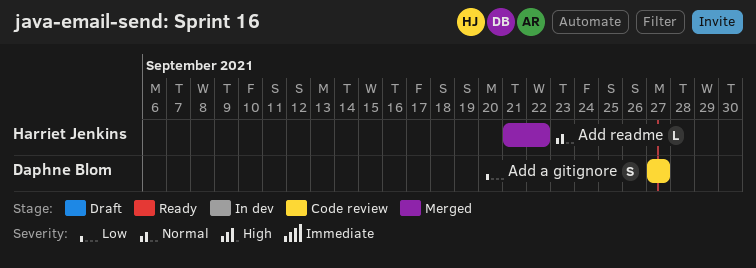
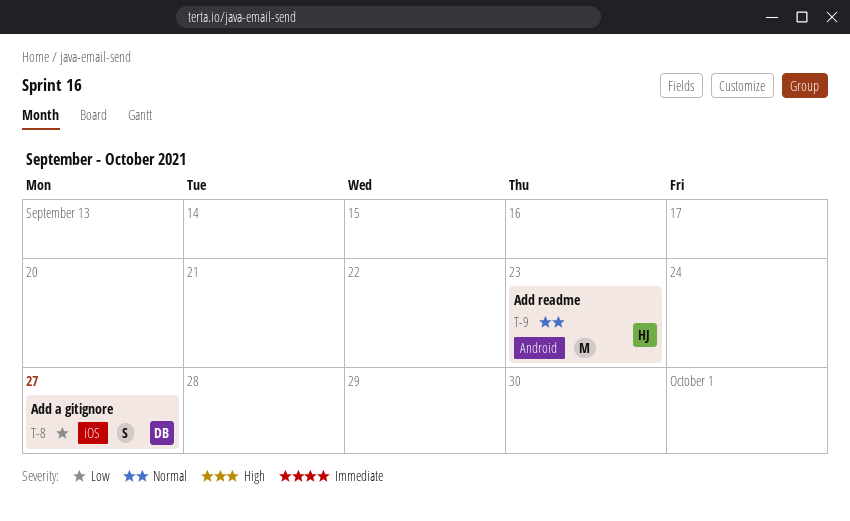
Add readme, estimate: L -> M
Add readme, due: Sep 22 -> Sep 23

